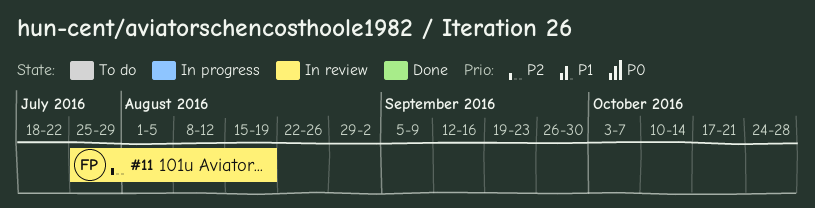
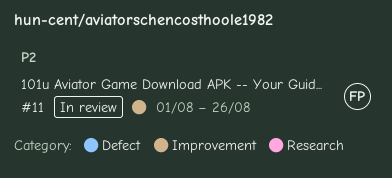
#11, start: Jul 25 -> Aug 1
#11, due: Aug 19 -> Aug 26

